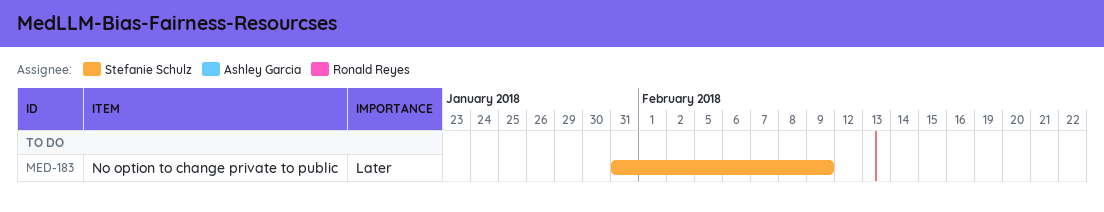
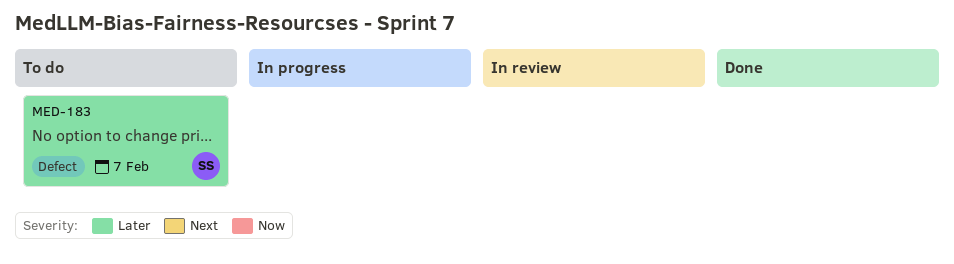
MED-183, due: Feb 9 -> Feb 7

